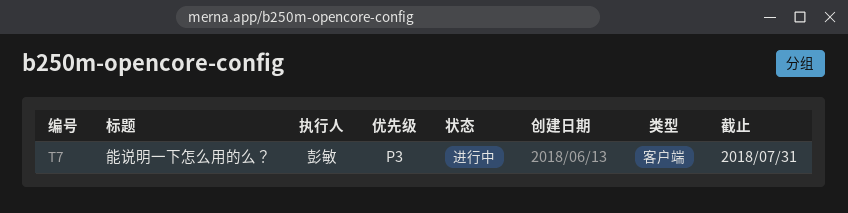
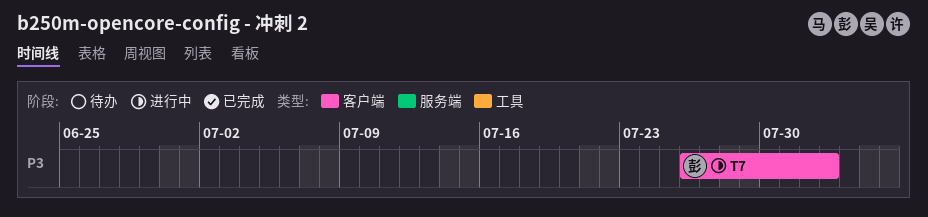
T7, due: Jul 31 -> Aug 2

